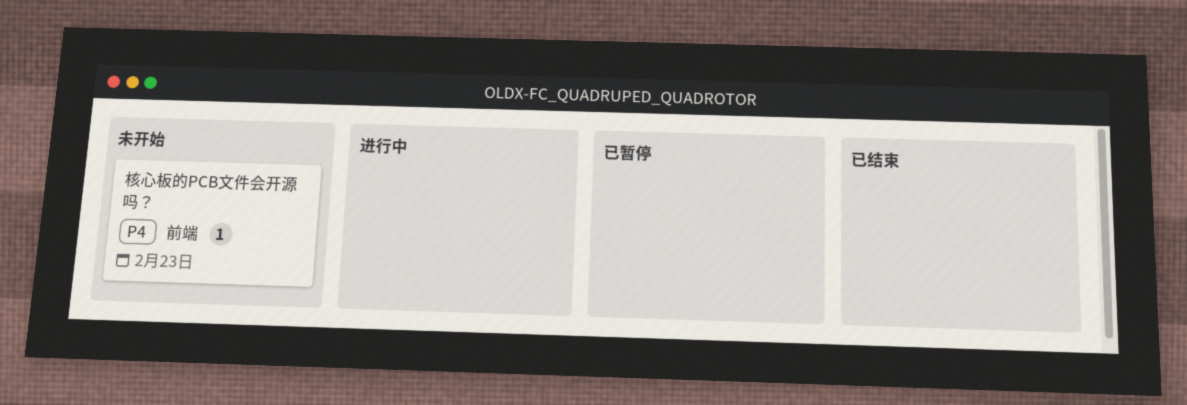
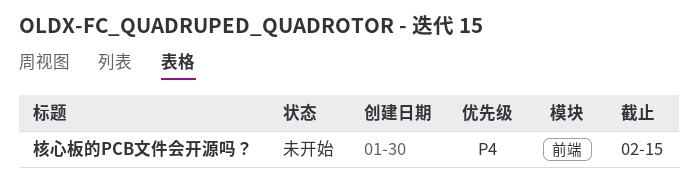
核心板的PCB文件会开源吗？, due: Feb 23 -> Feb 15

